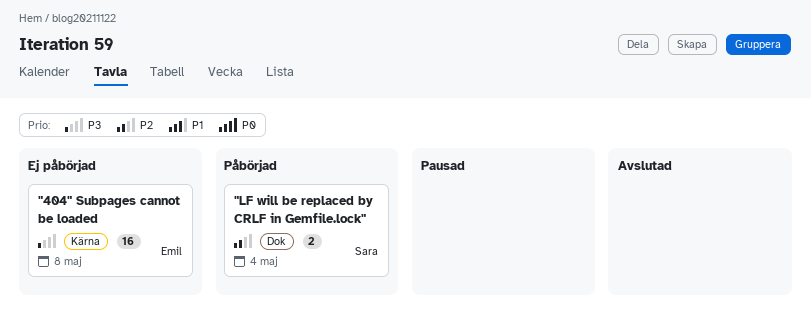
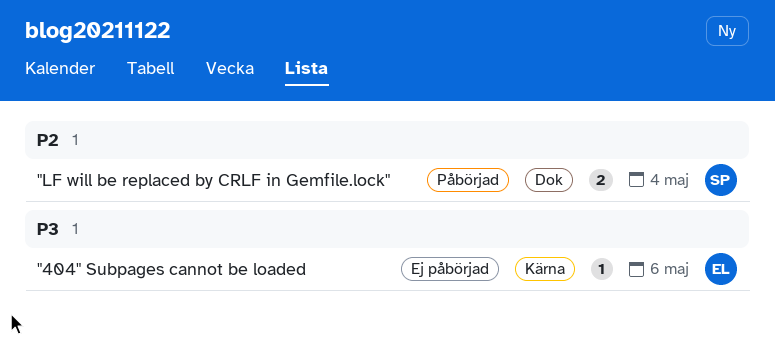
"404" Subpages cannot be loaded, estimate: 16 -> 1
"404" Subpages cannot be loaded, due: May 8 -> May 6

